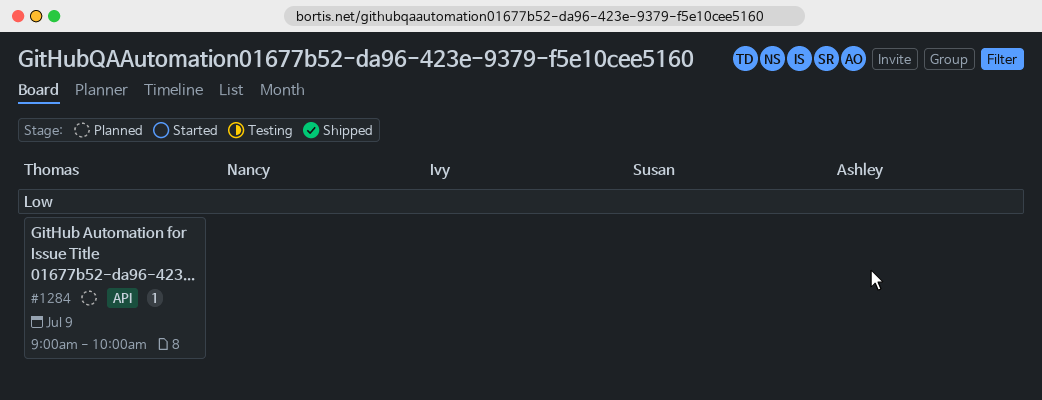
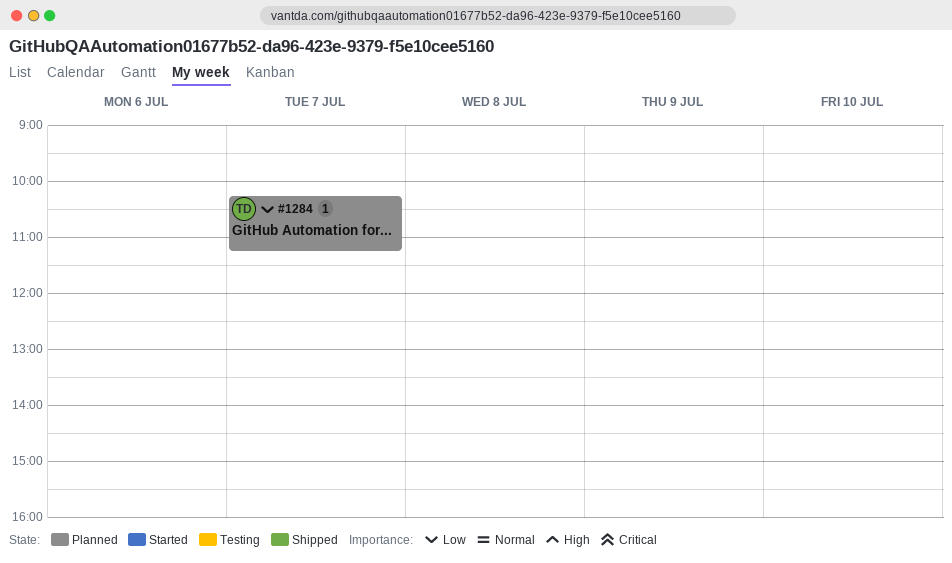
#1284, day: Jul 9 -> Jul 7
#1284, begins: 09:00 -> 10:15
#1284, ends: 10:00 -> 11:15

